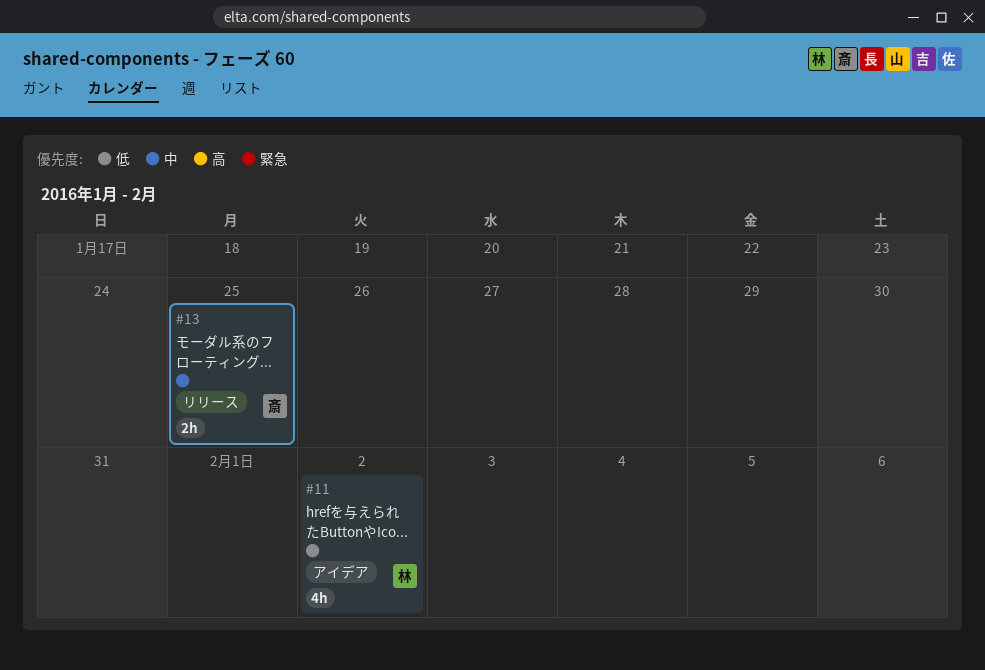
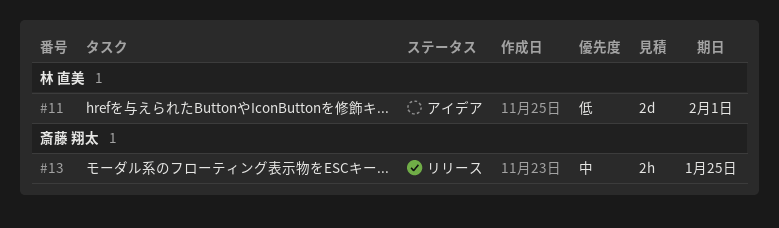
#11, estimate: 4h -> 2d
#11, due: Feb 2 -> Feb 1

